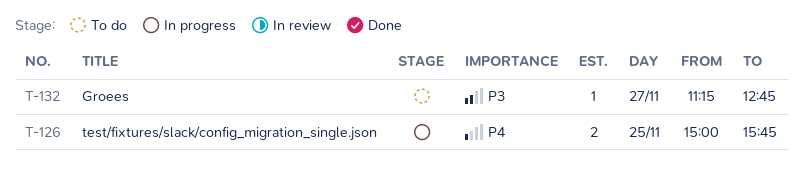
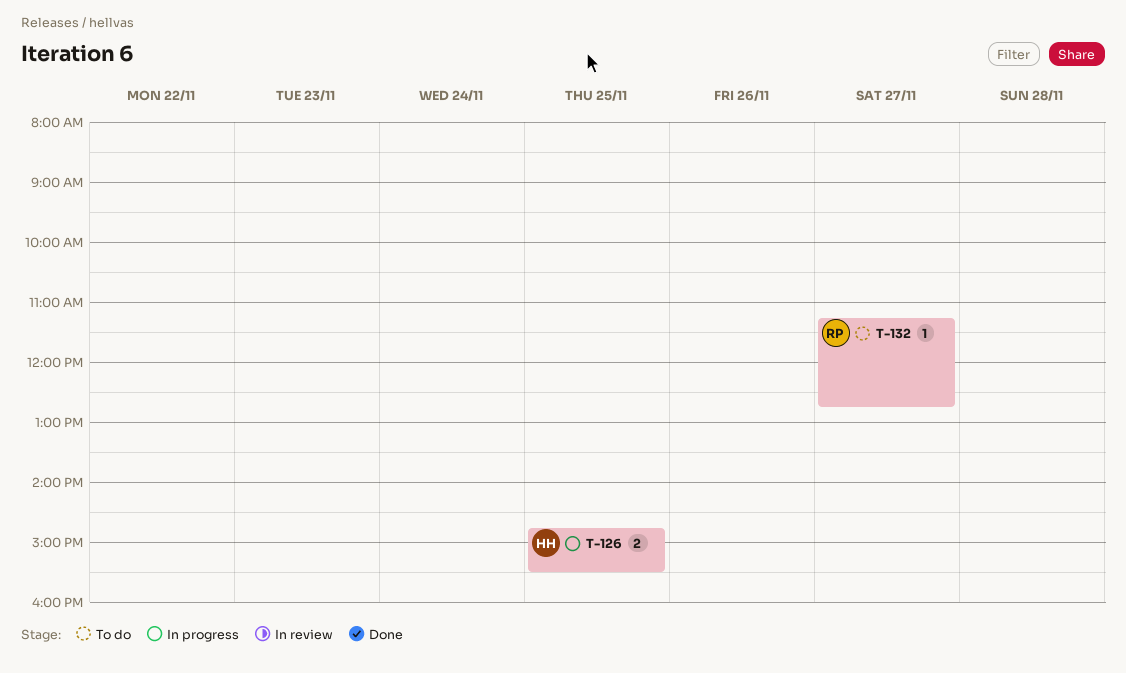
T-126, begins: 15:00 -> 14:45
T-126, ends: 15:45 -> 15:30

